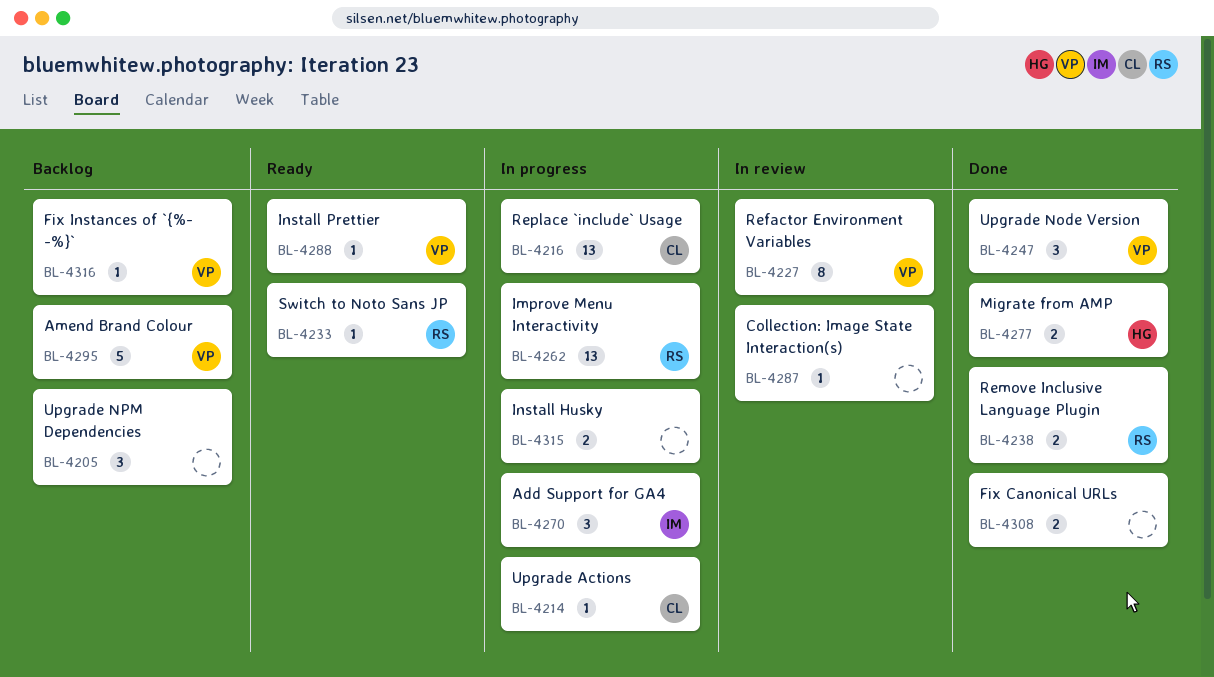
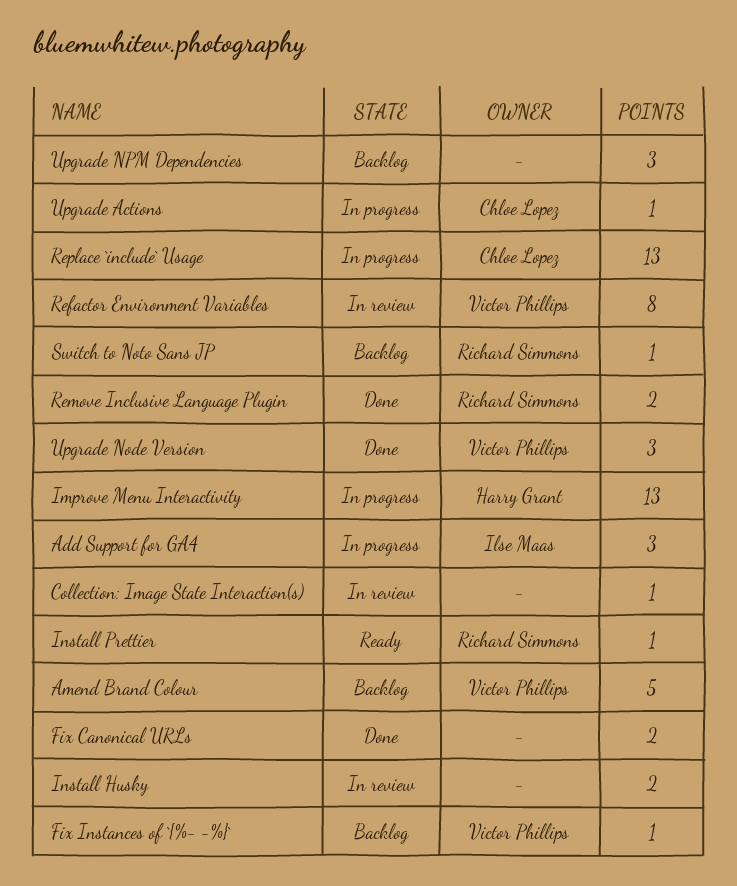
Improve Menu Interactivity, owner: Richard Simmons -> Harry Grant
Install Husky, status: In progress -> In review
Install Prettier, owner: Victor Phillips -> Richard Simmons
Migrate from AMP: present -> none
Switch to Noto Sans JP, status: Ready -> Backlog

